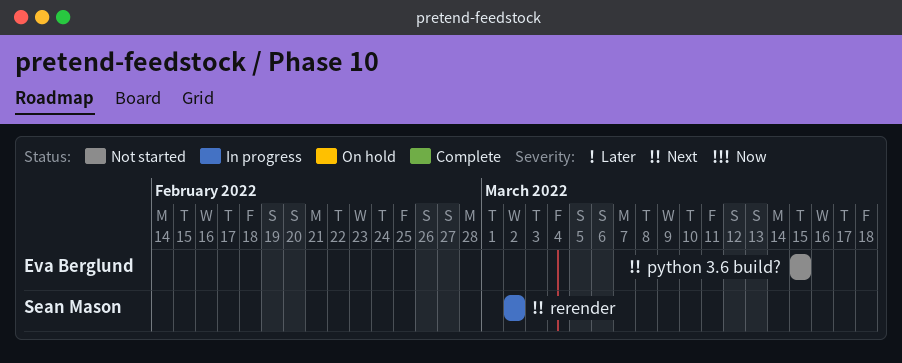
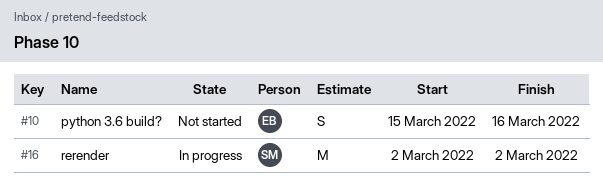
python 3.6 build?, due: Mar 15 -> Mar 16

